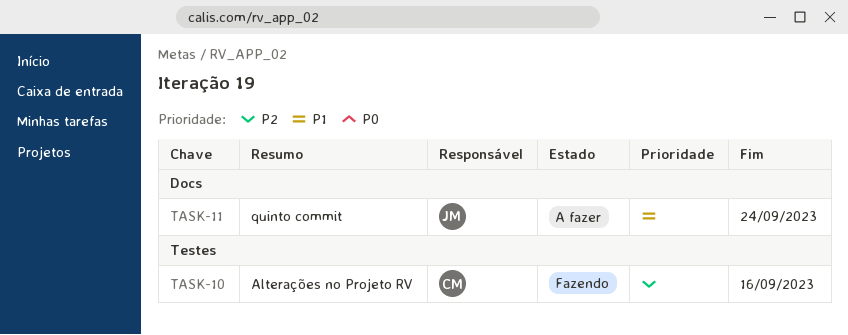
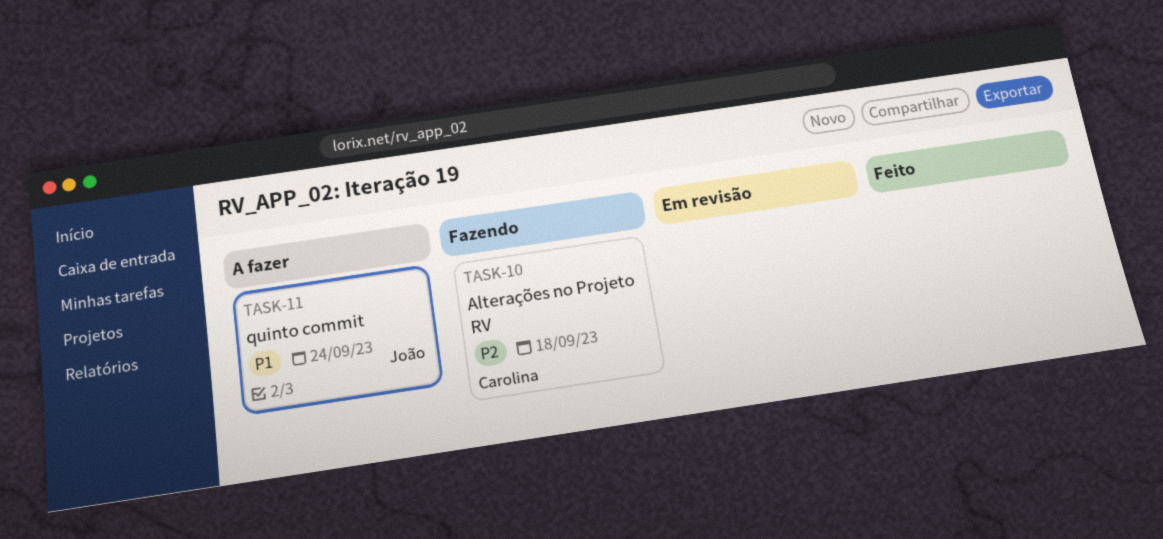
TASK-10, due: Sep 16 -> Sep 18

